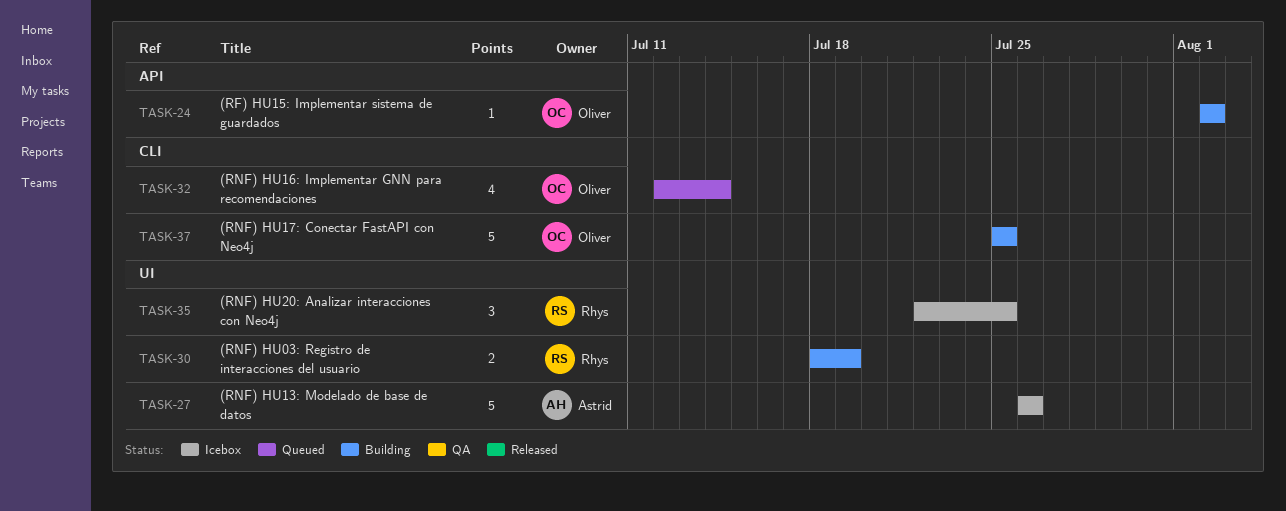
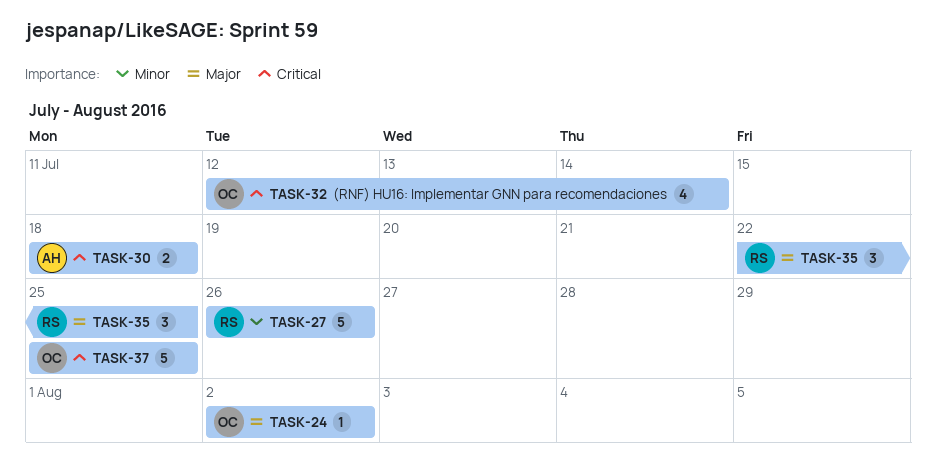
TASK-27, owner: Astrid -> Rhys
TASK-30, owner: Rhys -> Astrid
TASK-30, due: Jul 19 -> Jul 18

